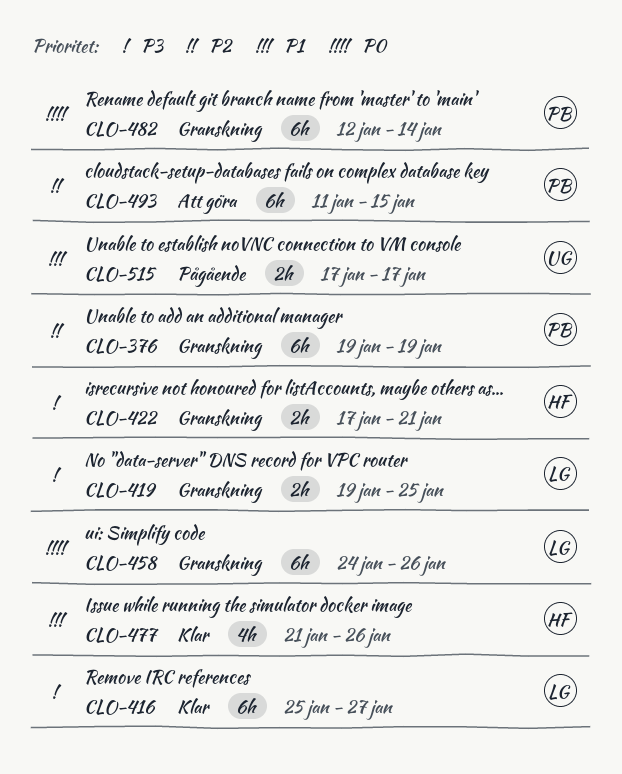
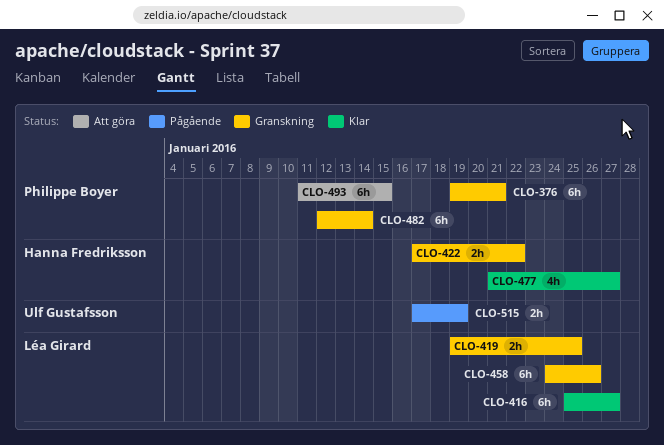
CLO-376, due: Jan 19 -> Jan 21
CLO-422, due: Jan 21 -> Jan 22
CLO-477, due: Jan 26 -> Jan 27
CLO-515, due: Jan 17 -> Jan 19

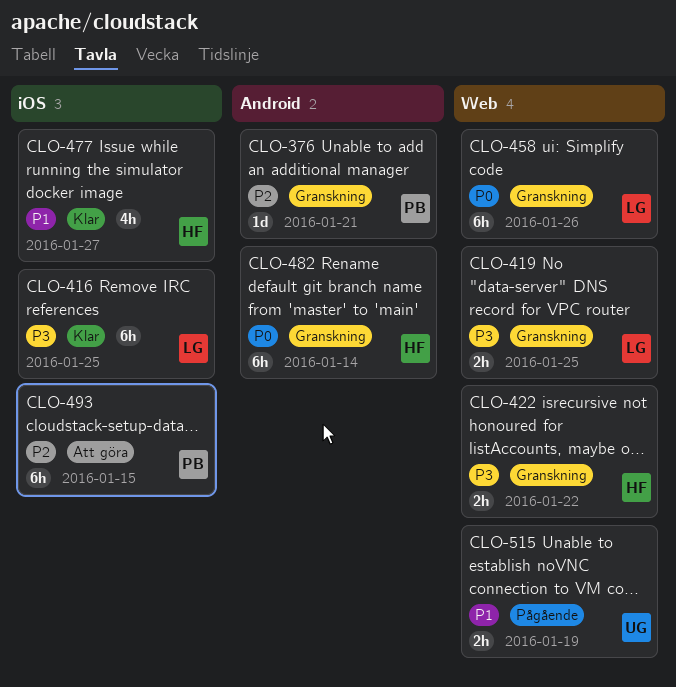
CLO-376, estimate: 6h -> 1d
CLO-416, due: Jan 27 -> Jan 25
CLO-482, owner: Philippe Boyer -> Hanna Fredriksson

